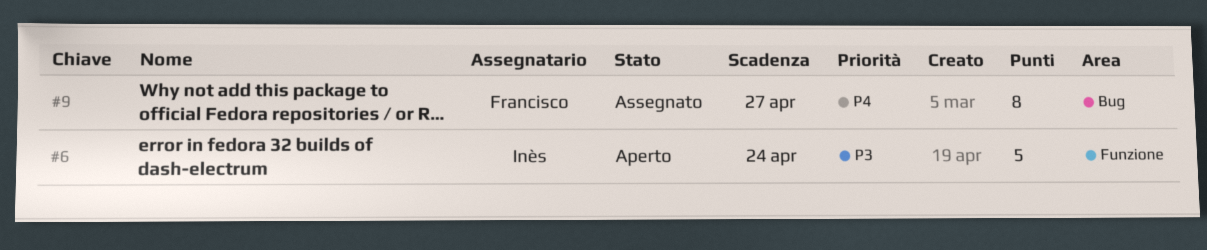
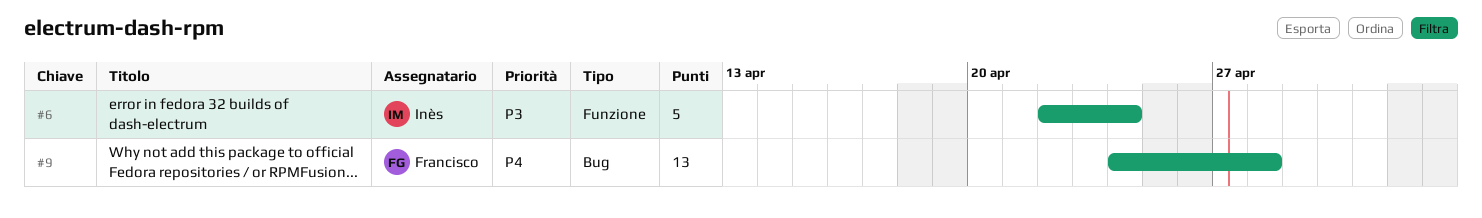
#9, estimate: 8 -> 13
#9, due: Apr 27 -> Apr 28

